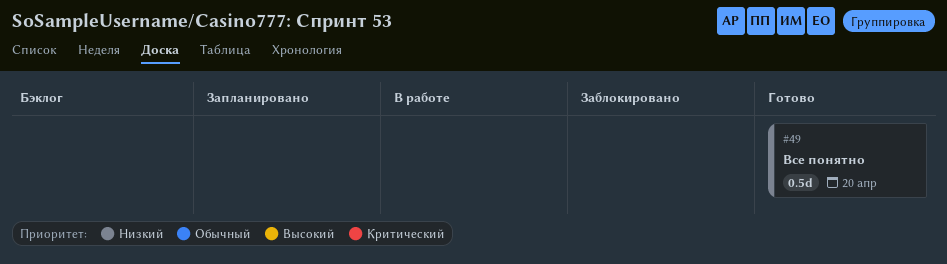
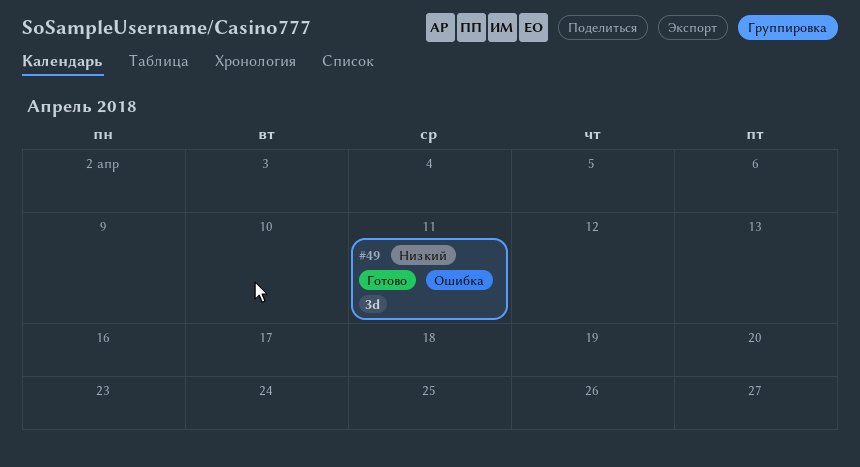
#49, estimate: 0.5d -> 3d
#49, due: Apr 20 -> Apr 11

